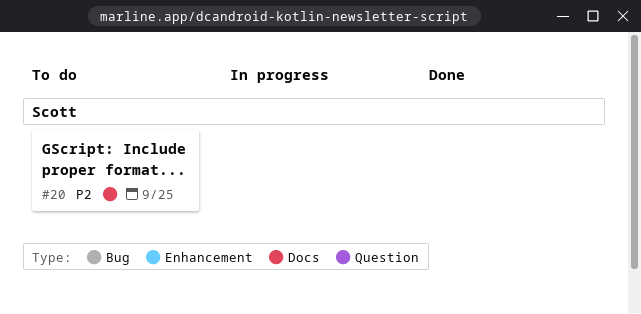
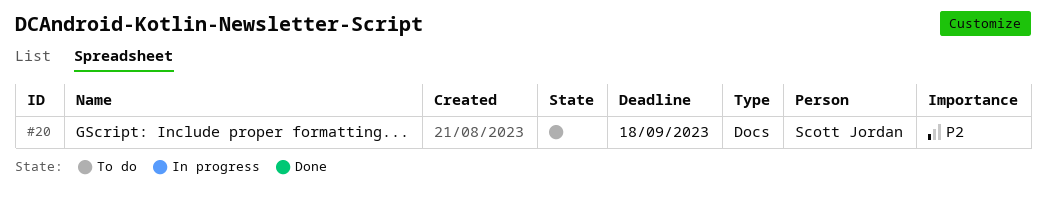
#20, due: Sep 25 -> Sep 18

